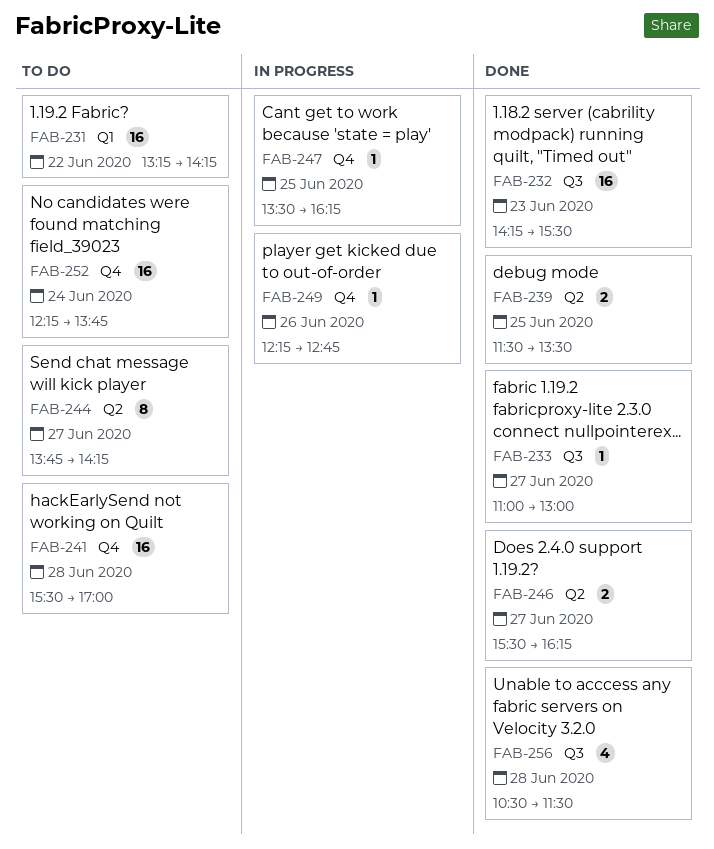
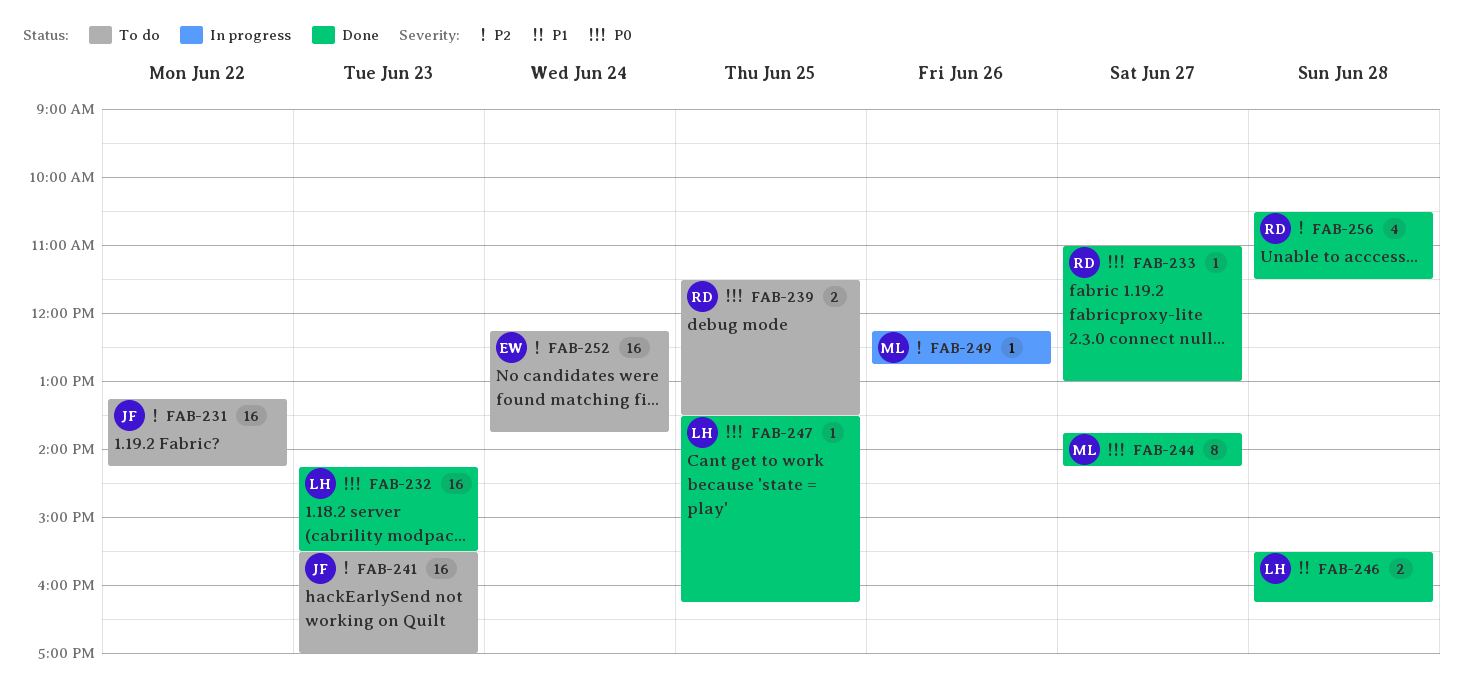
FAB-239, status: Done -> To do
FAB-241, day: Jun 28 -> Jun 23
FAB-244, status: To do -> Done
FAB-246, day: Jun 27 -> Jun 28
FAB-247, status: In progress -> Done

